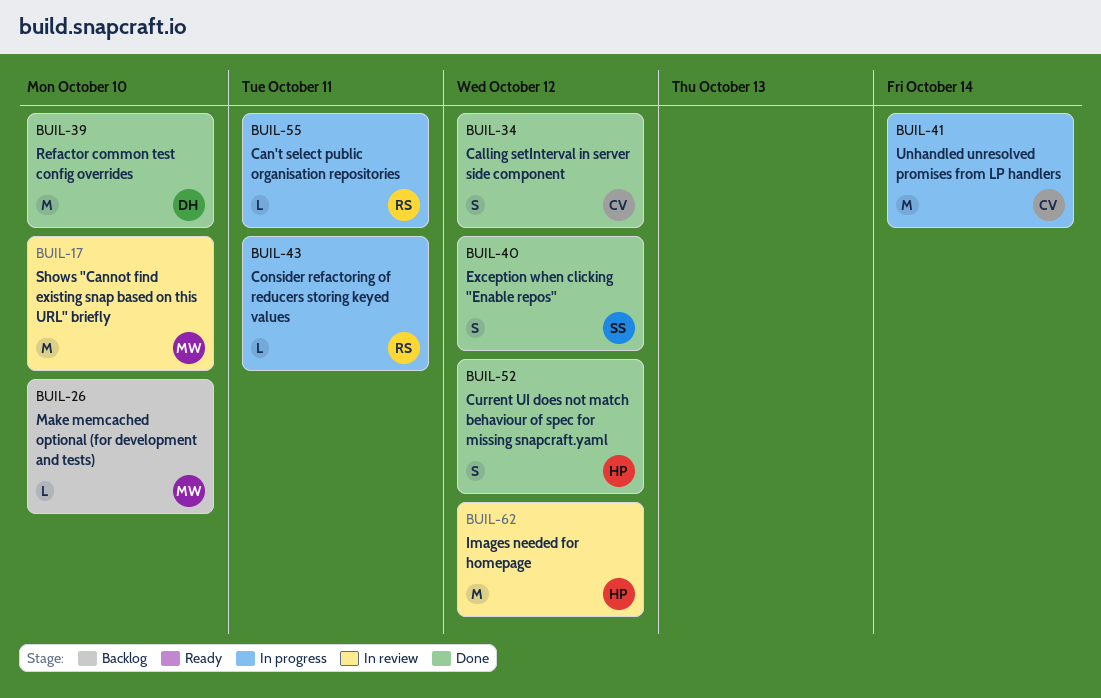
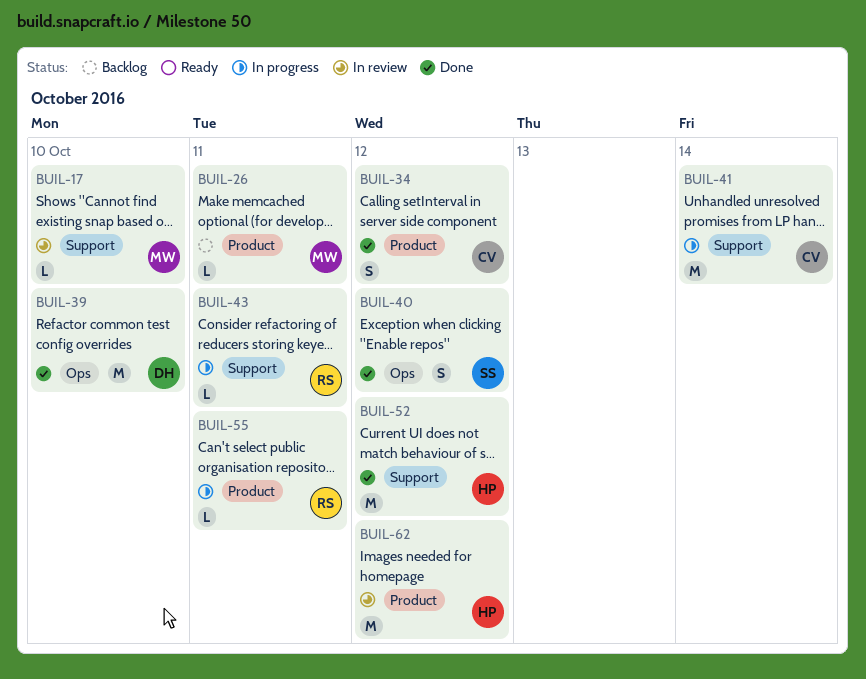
BUIL-17, estimate: M -> L
BUIL-26, due: Oct 10 -> Oct 11
BUIL-52, estimate: S -> M

